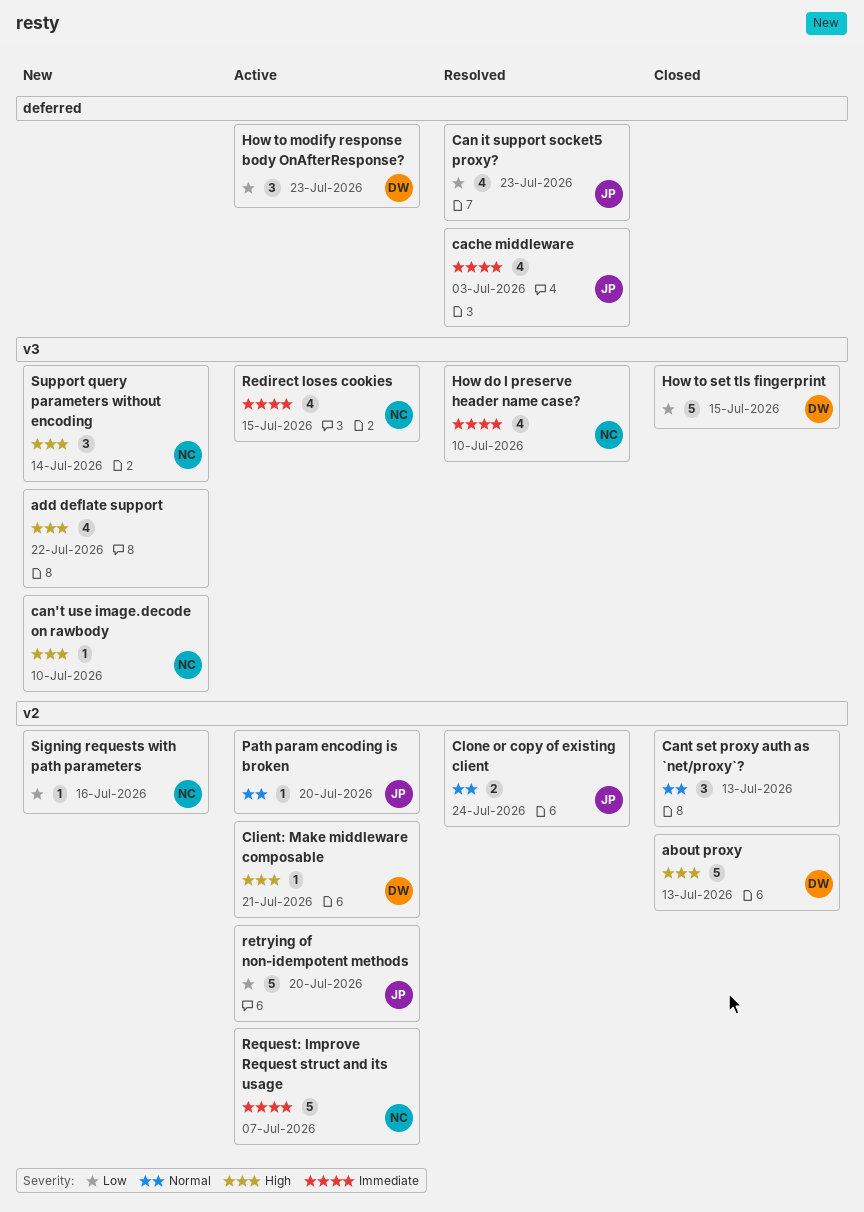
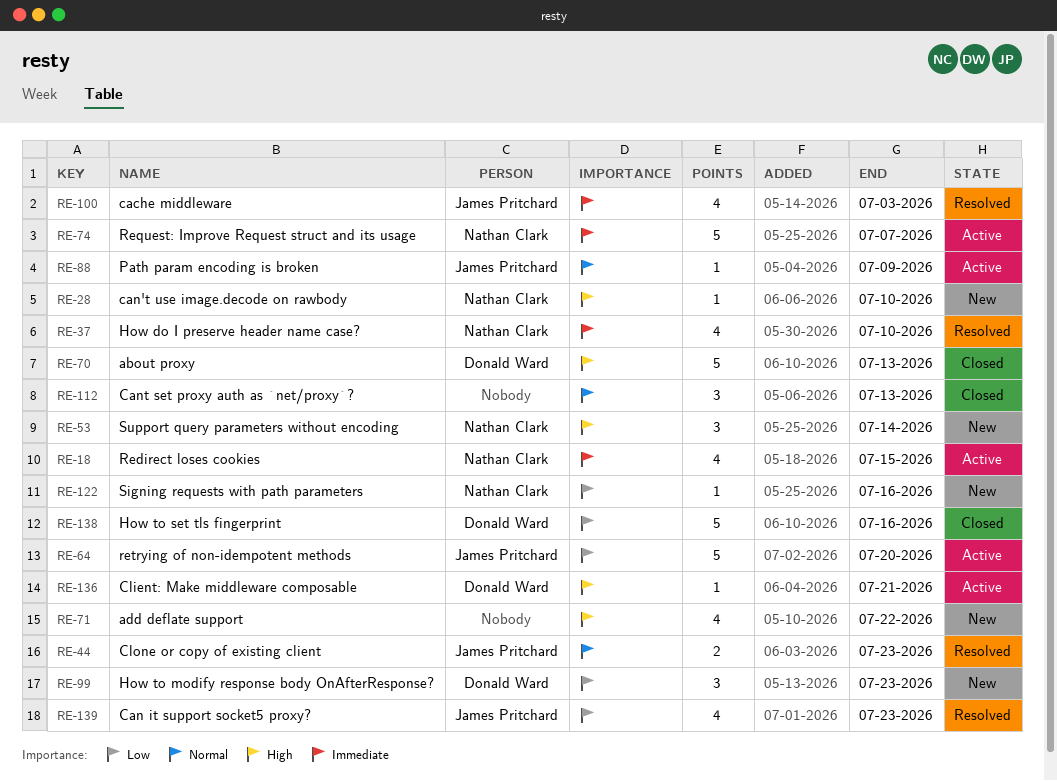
Clone or copy of existing client, due: Jul 24 -> Jul 23
How to modify response body OnAfterResponse?, status: Active -> New
How to set tls fingerprint, due: Jul 15 -> Jul 16
Path param encoding is broken, due: Jul 20 -> Jul 9

